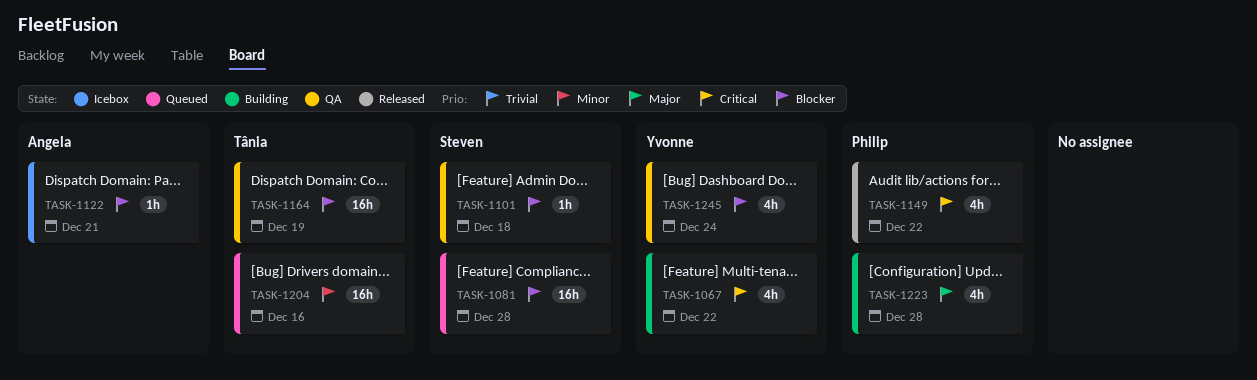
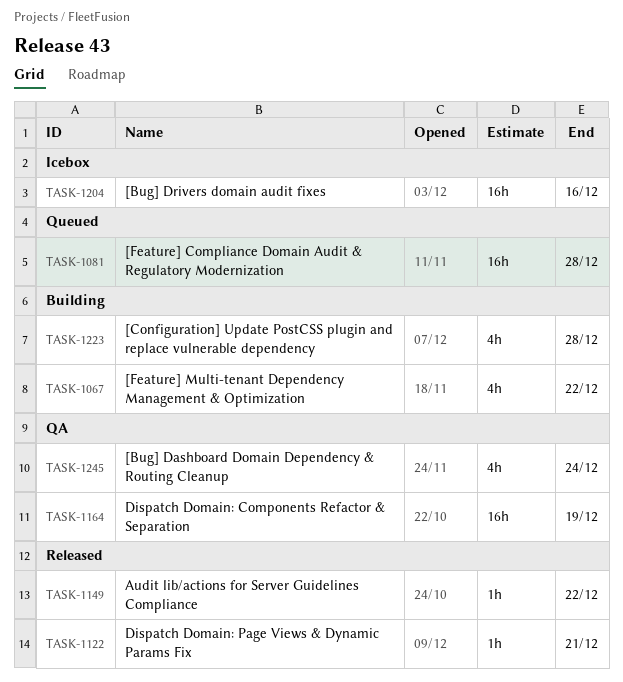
TASK-1101: present -> none
TASK-1122, status: Icebox -> Released
TASK-1149, estimate: 4h -> 1h
TASK-1204, status: Queued -> Icebox

